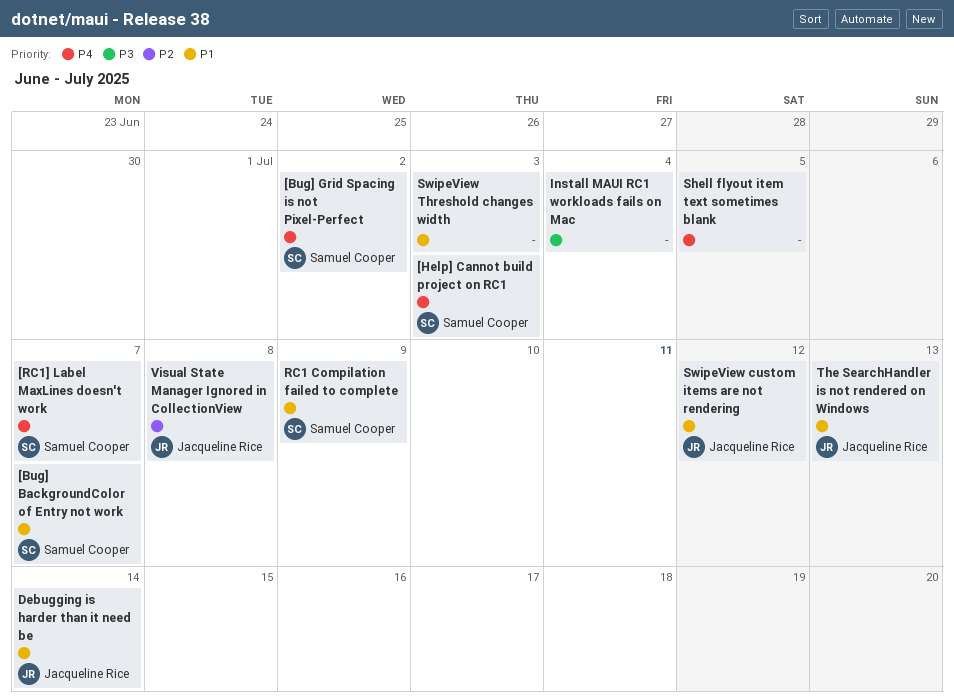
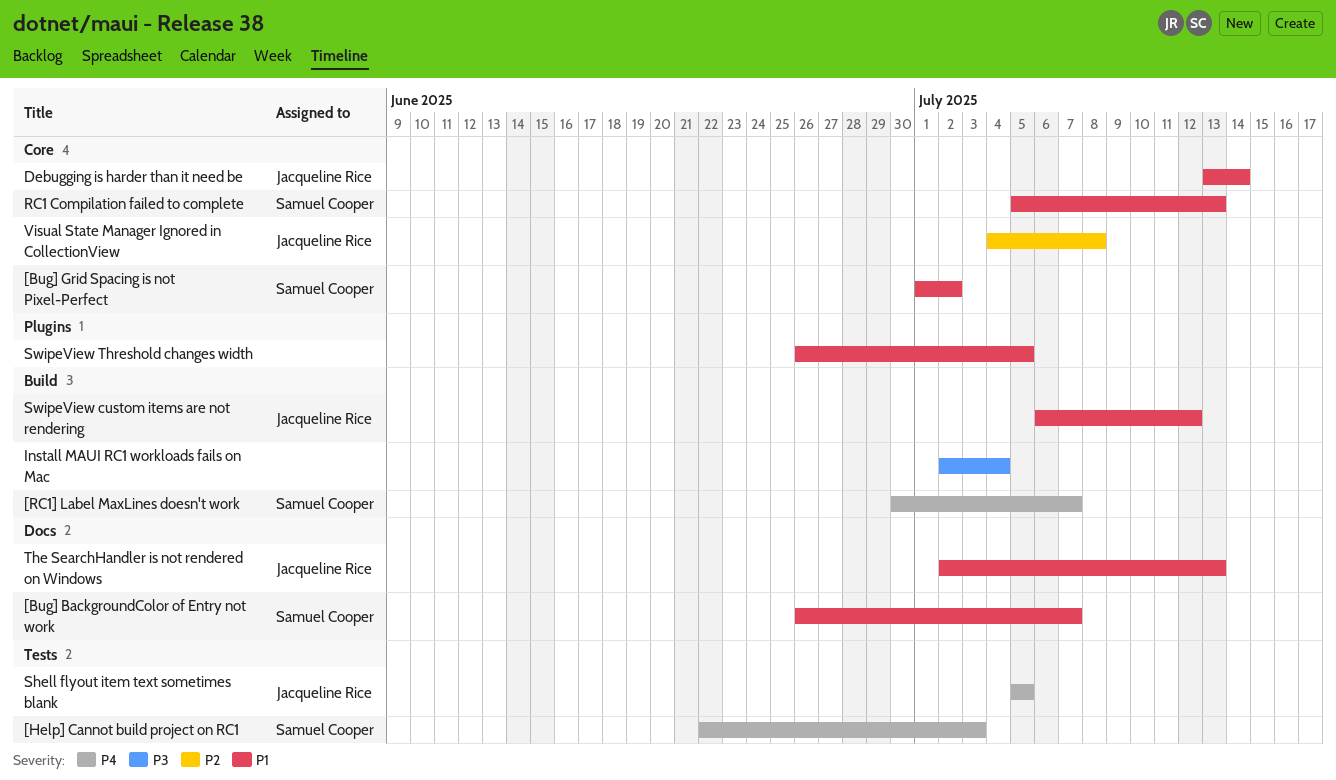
[Bug] Grid Spacing is not Pixel-Perfect, priority: P4 -> P1
RC1 Compilation failed to complete, due: Jul 9 -> Jul 13
Shell flyout item text sometimes blank, owner: none -> Jacqueline Rice
SwipeView Threshold changes width, due: Jul 3 -> Jul 5

